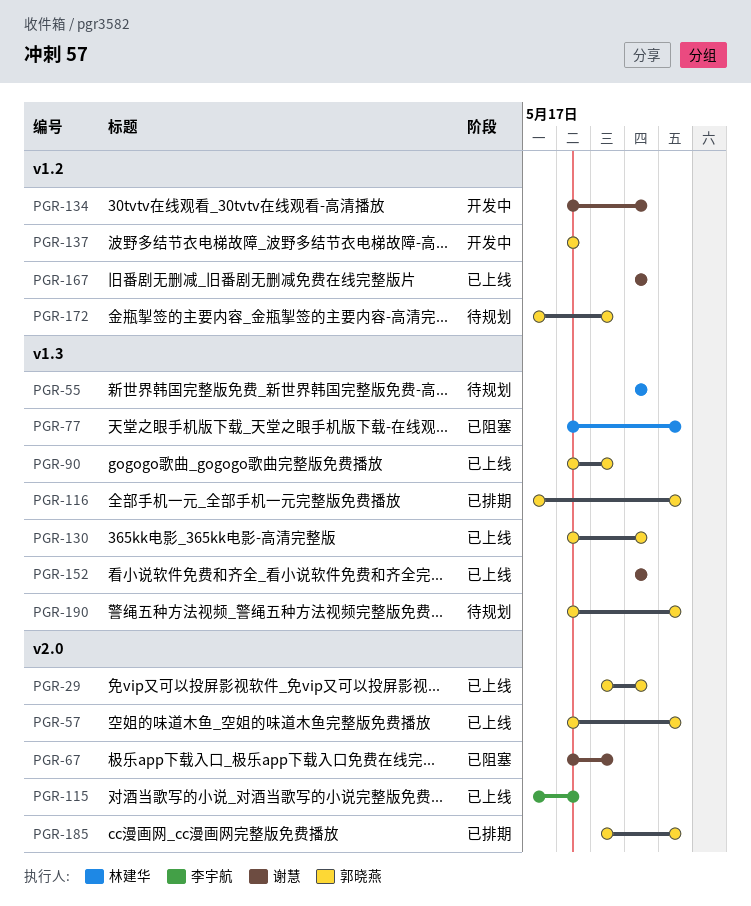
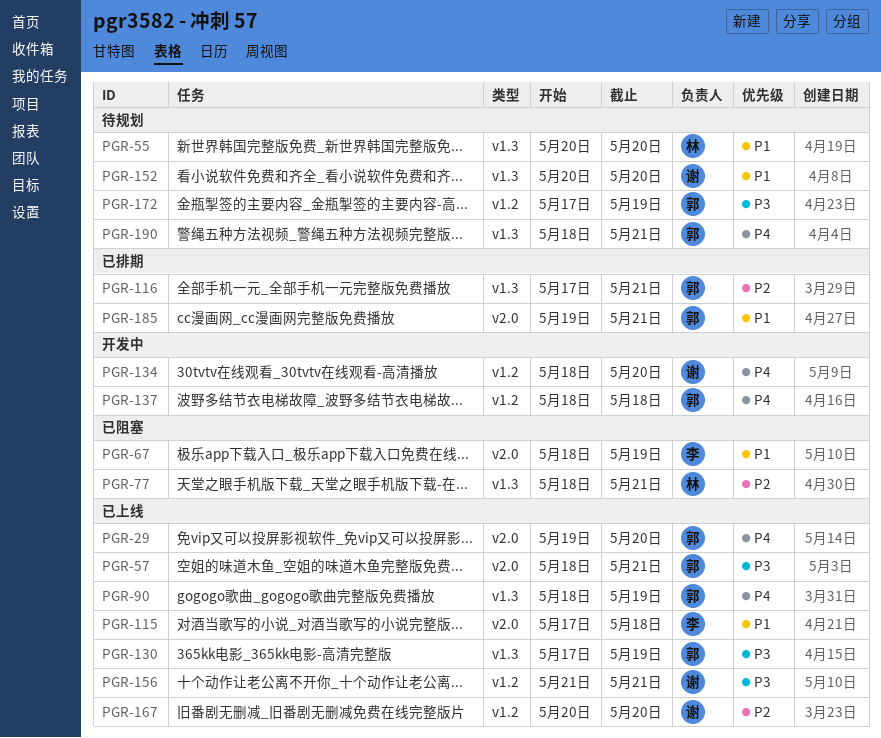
PGR-67, owner: 谢慧 -> 李宇航
PGR-130, start: May 18 -> May 17
PGR-130, due: May 20 -> May 19
PGR-152, status: 已上线 -> 待规划
PGR-156: none -> present

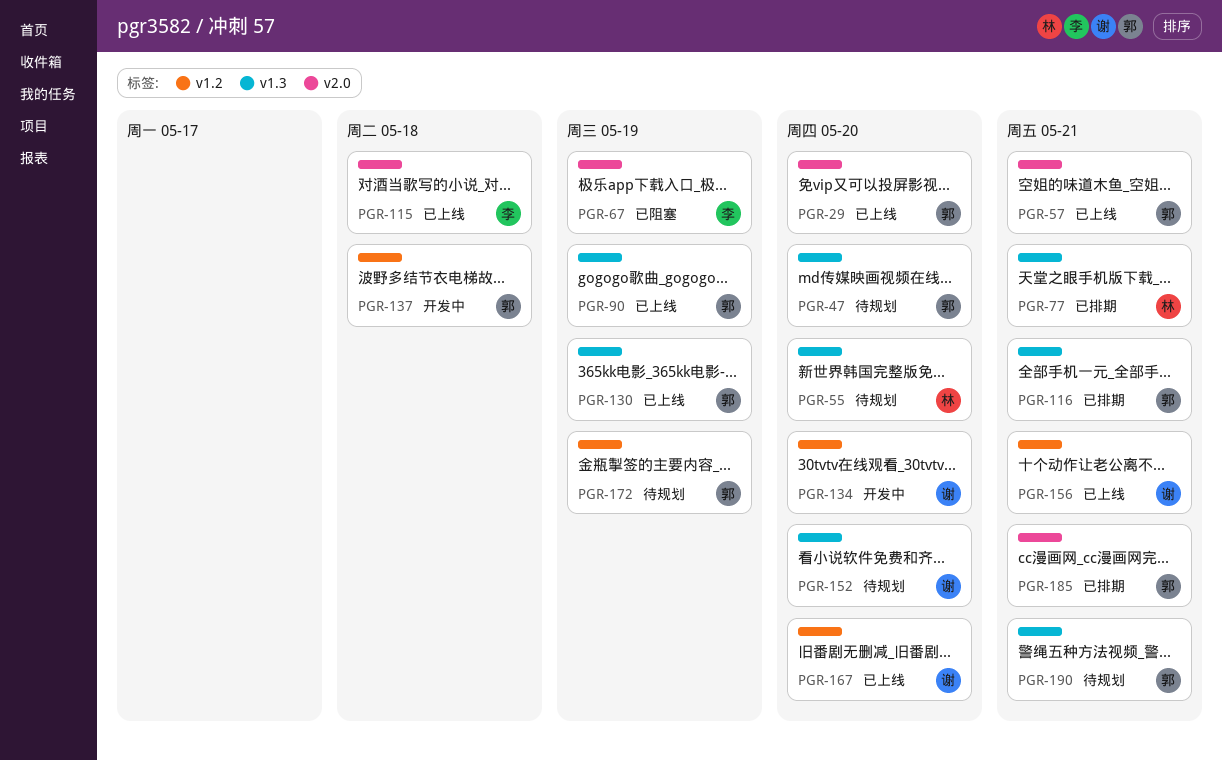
PGR-47: none -> present
PGR-77, status: 已阻塞 -> 已排期

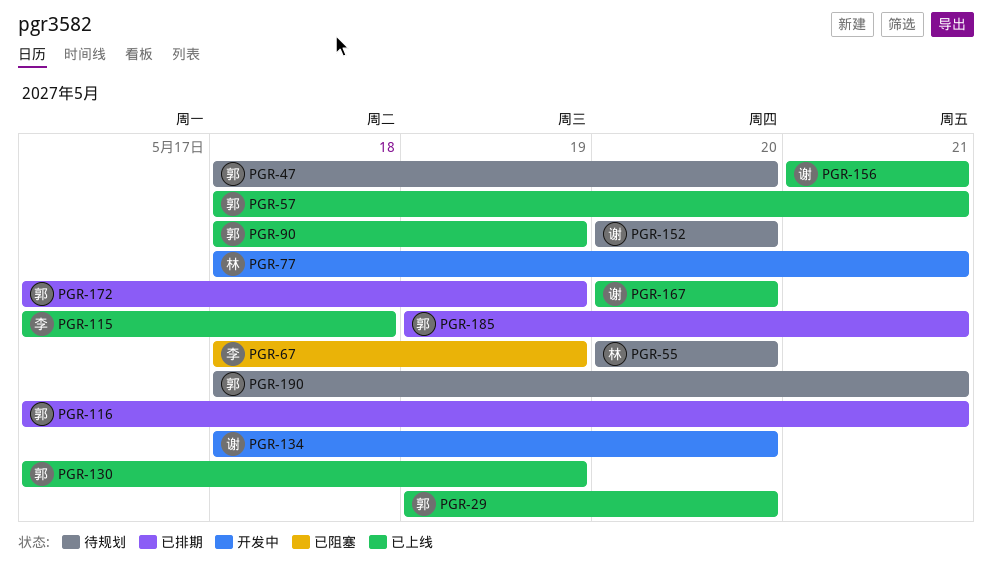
PGR-77, status: 已排期 -> 开发中
PGR-137: present -> none
PGR-172, status: 待规划 -> 已排期

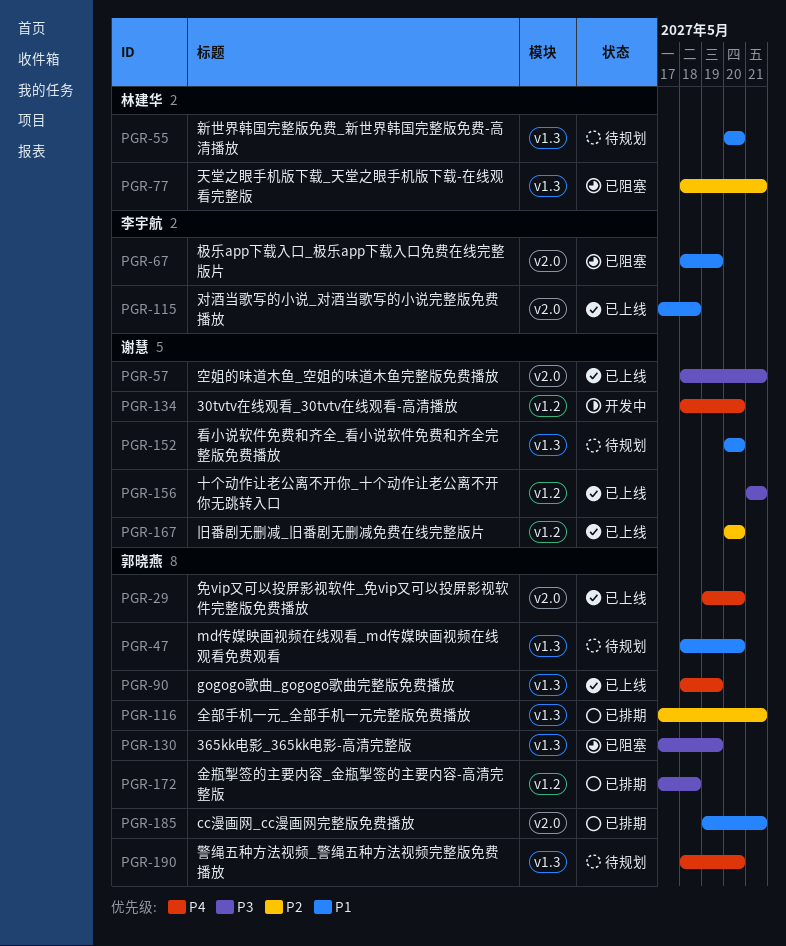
PGR-57, owner: 郭晓燕 -> 谢慧
PGR-77, status: 开发中 -> 已阻塞
PGR-130, status: 已上线 -> 已阻塞
PGR-172, due: May 19 -> May 18
PGR-190, due: May 21 -> May 20

